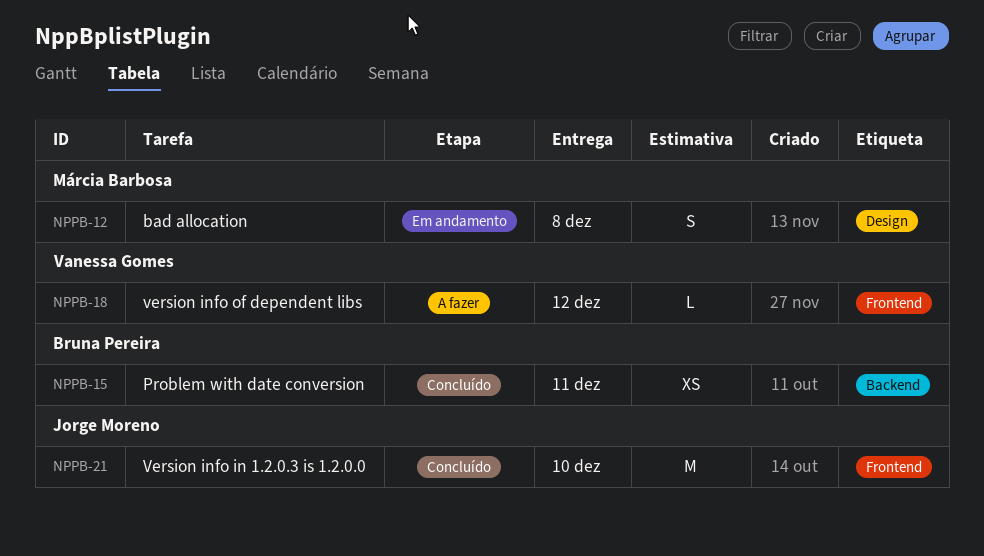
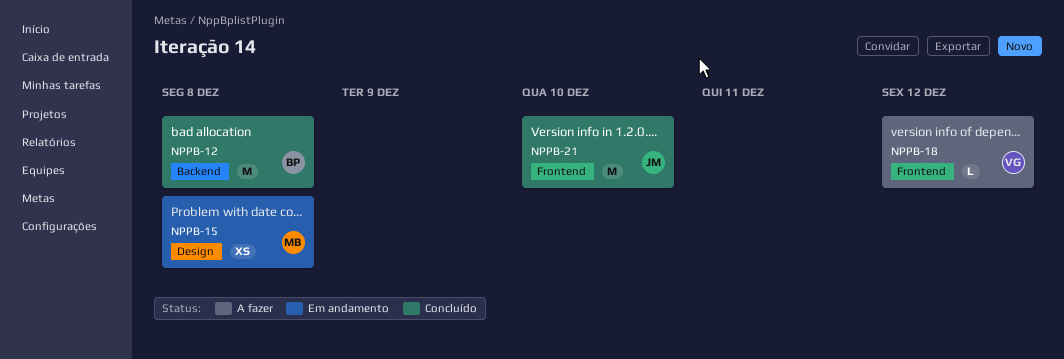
NPPB-12, status: Em andamento -> Concluído
NPPB-12, owner: Márcia Barbosa -> Bruna Pereira
NPPB-12, label: Design -> Backend
NPPB-12, estimate: S -> M
NPPB-15, status: Concluído -> Em andamento
NPPB-15, owner: Bruna Pereira -> Márcia Barbosa
NPPB-15, label: Backend -> Design
NPPB-15, due: Dec 11 -> Dec 8

